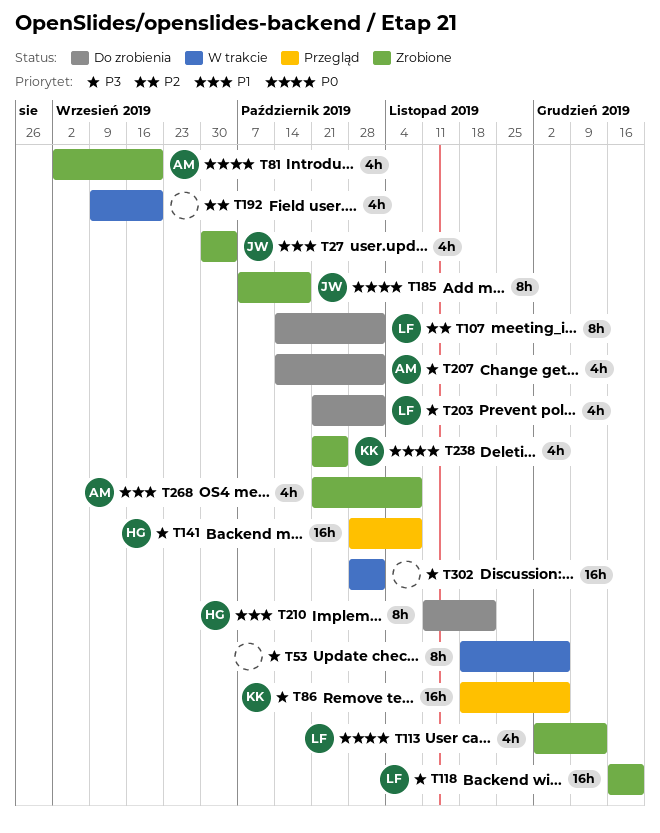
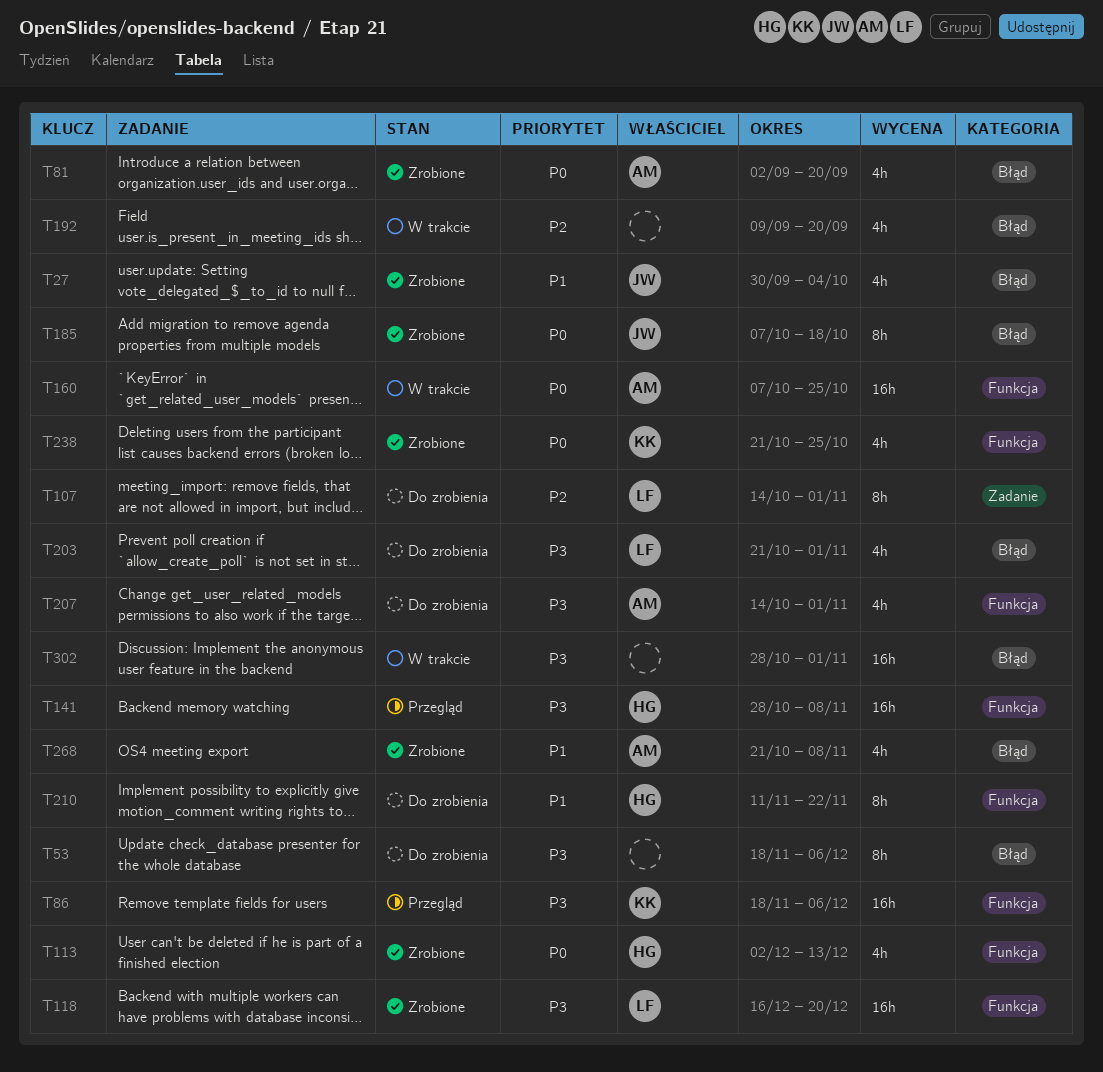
T53, status: W trakcie -> Do zrobienia
T113, owner: LF -> HG
T160: none -> present

